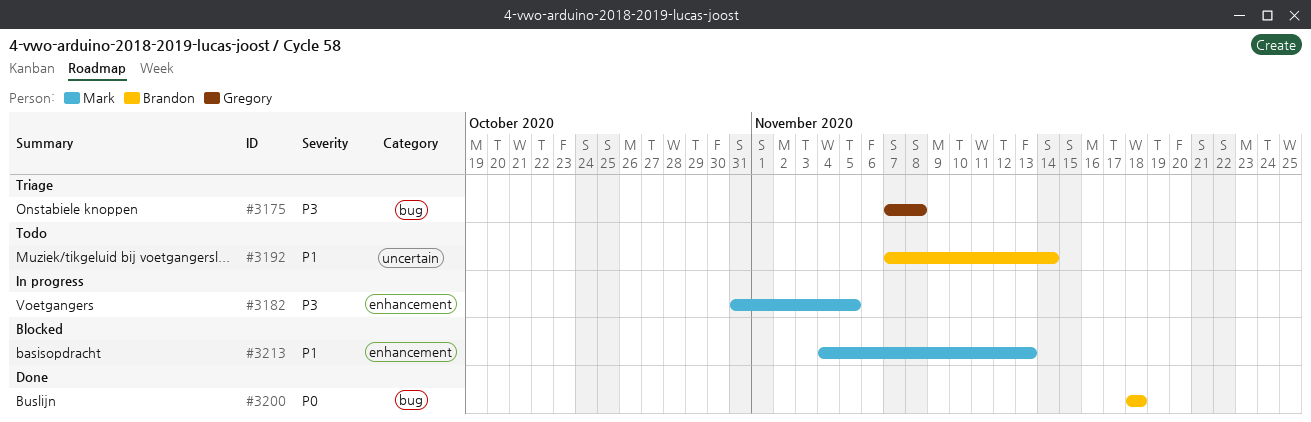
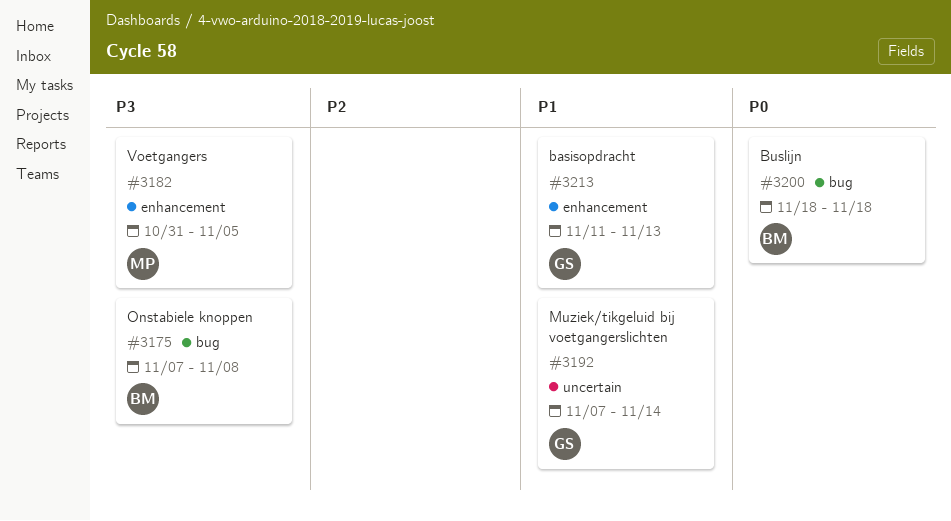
#3175, owner: Gregory -> Brandon
#3192, owner: Brandon -> Gregory
#3213, owner: Mark -> Gregory
#3213, start: Nov 4 -> Nov 11

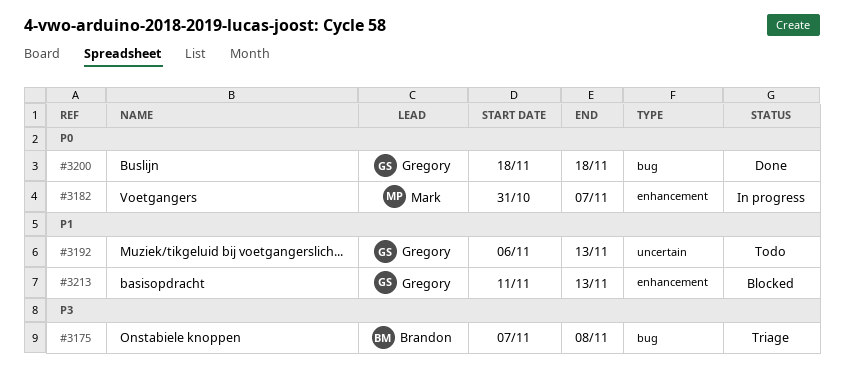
#3182, priority: P3 -> P0
#3182, due: Nov 5 -> Nov 7
#3192, start: Nov 7 -> Nov 6
#3192, due: Nov 14 -> Nov 13
#3200, owner: Brandon -> Gregory

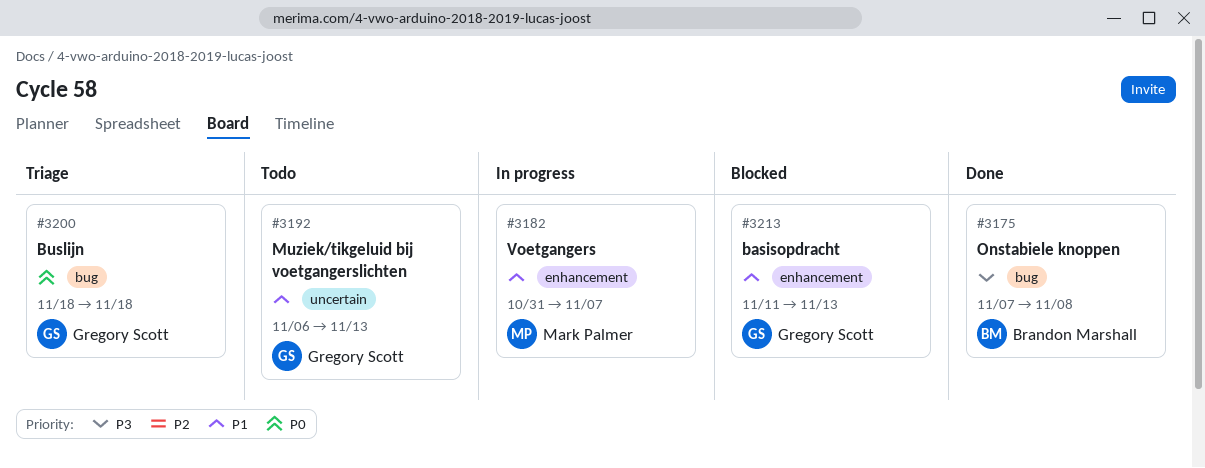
#3175, status: Triage -> Done
#3182, priority: P0 -> P1
#3200, status: Done -> Triage

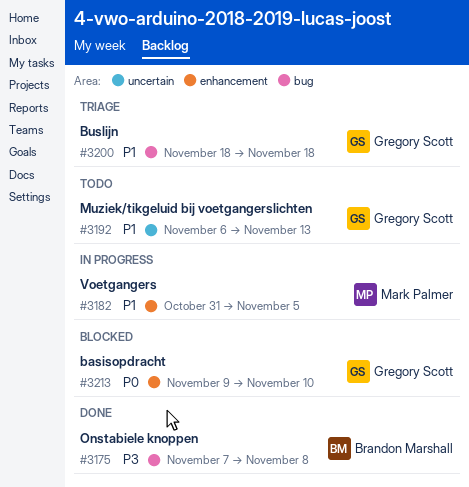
#3182, due: Nov 7 -> Nov 5
#3200, priority: P0 -> P1
#3213, priority: P1 -> P0
#3213, start: Nov 11 -> Nov 9
#3213, due: Nov 13 -> Nov 10

